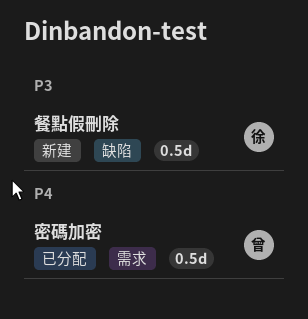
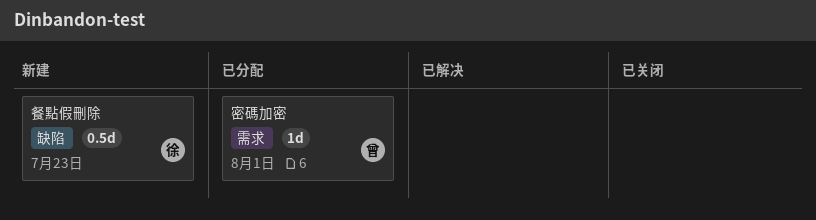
密碼加密, estimate: 0.5d -> 1d

